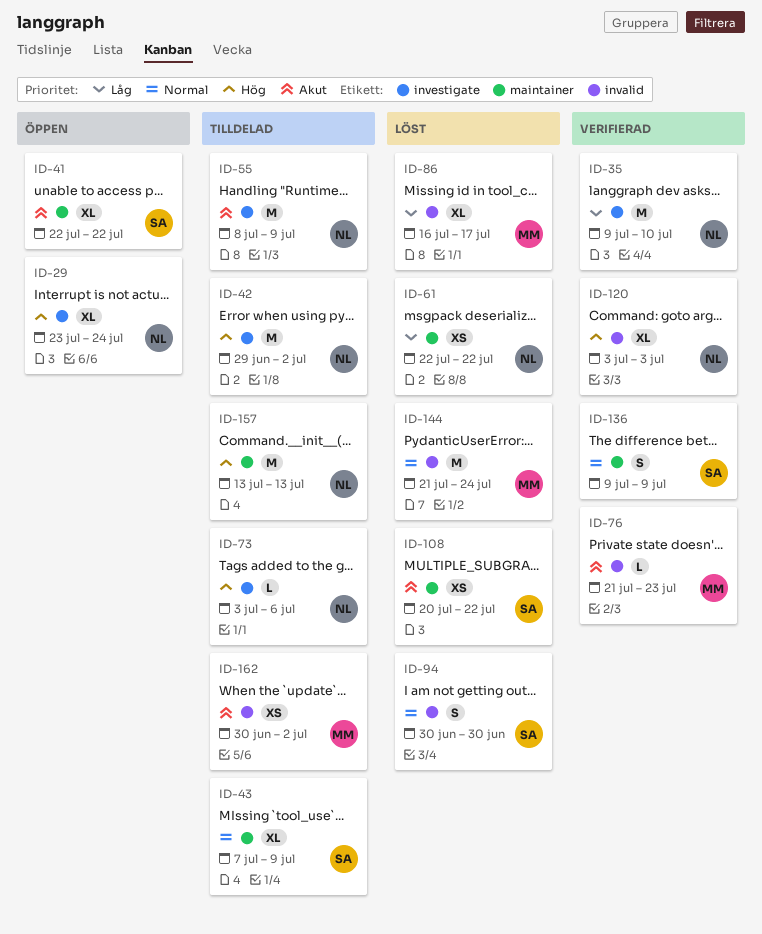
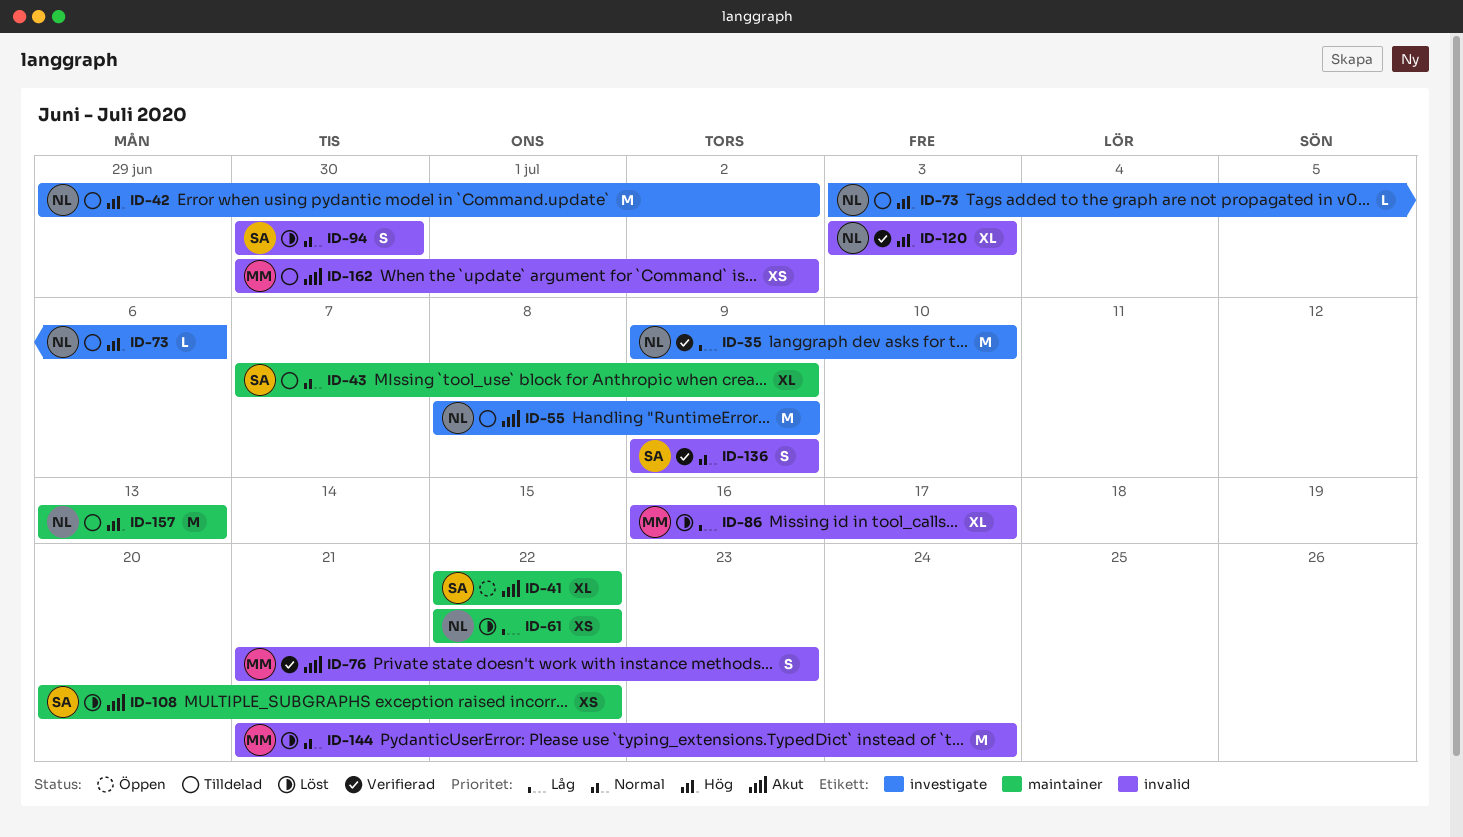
ID-29: present -> none
ID-76, estimate: L -> S
ID-136, label: maintainer -> invalid

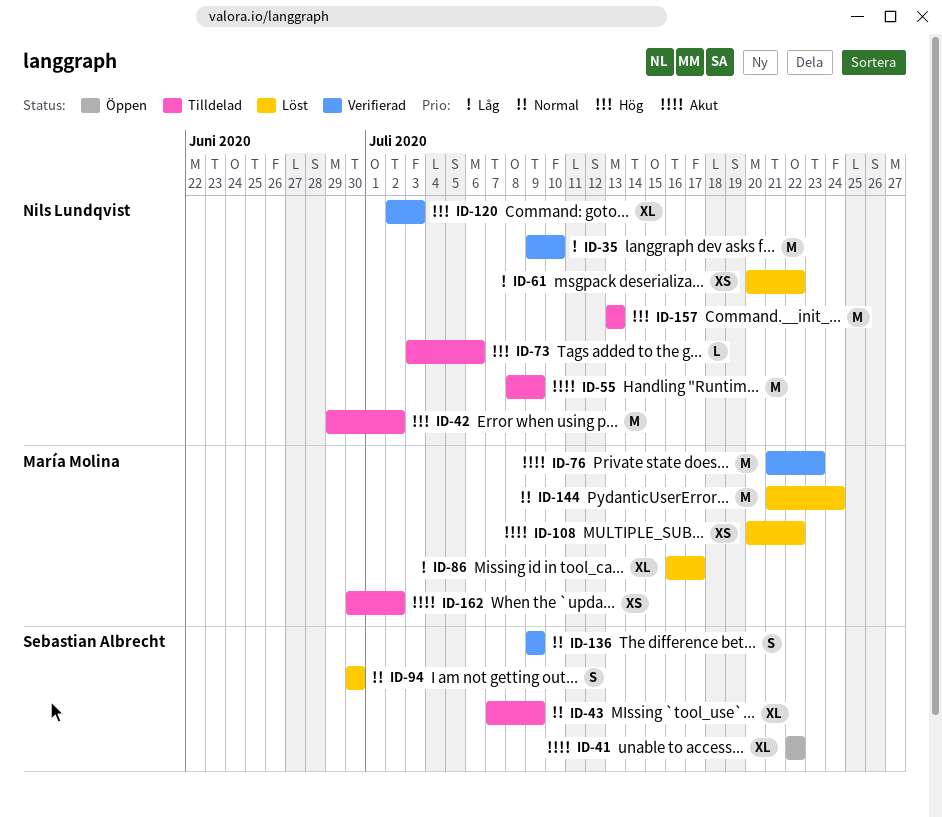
ID-61, start: Jul 22 -> Jul 20
ID-76, estimate: S -> M
ID-108, owner: Sebastian Albrecht -> María Molina
ID-120, start: Jul 3 -> Jul 2

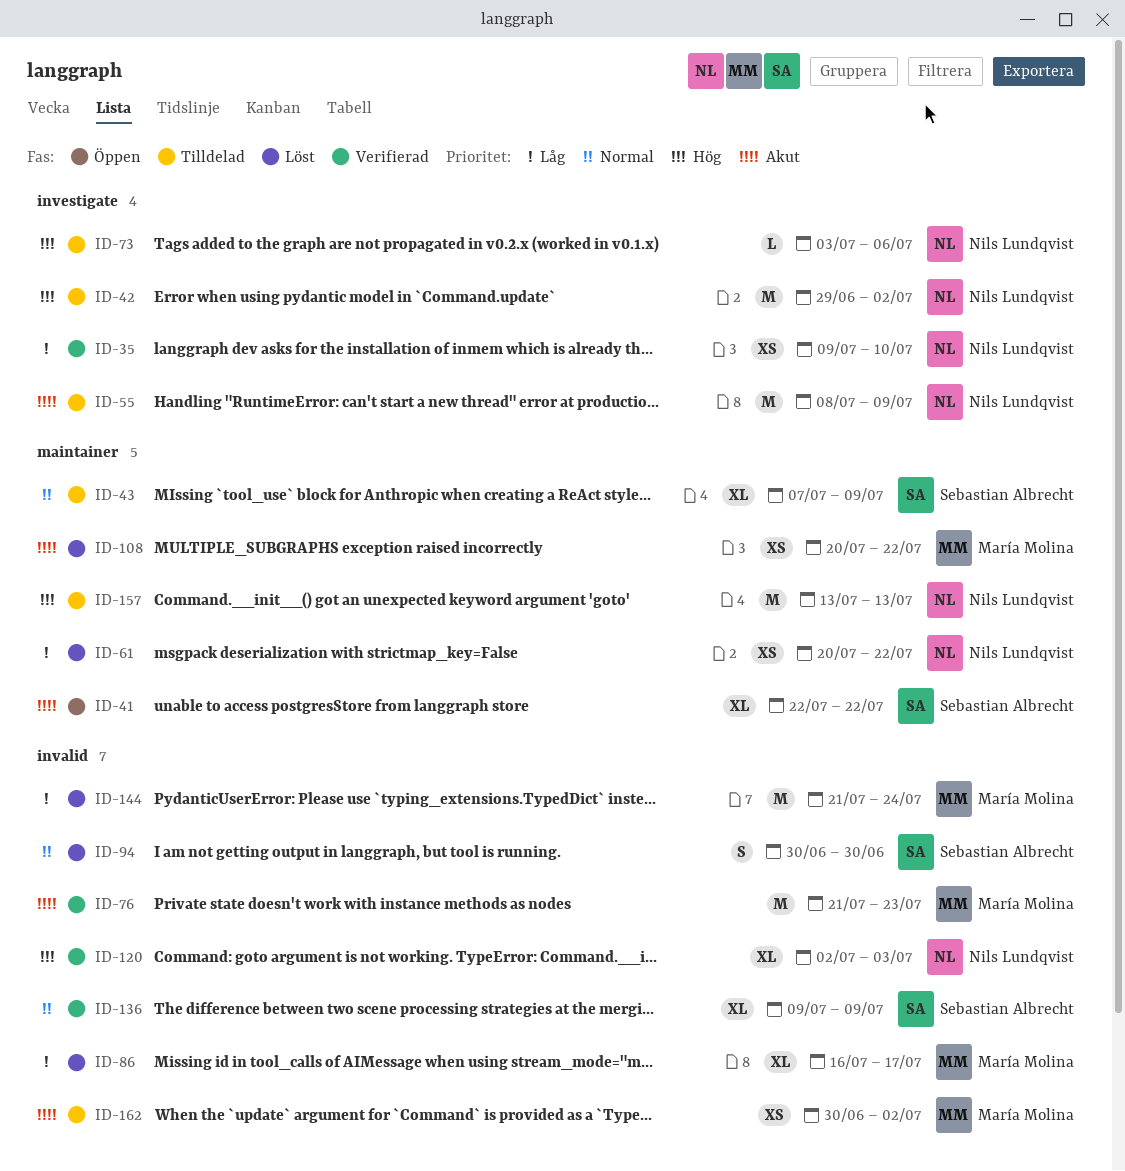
ID-35, estimate: M -> XS
ID-136, estimate: S -> XL
ID-144, priority: Normal -> Låg

